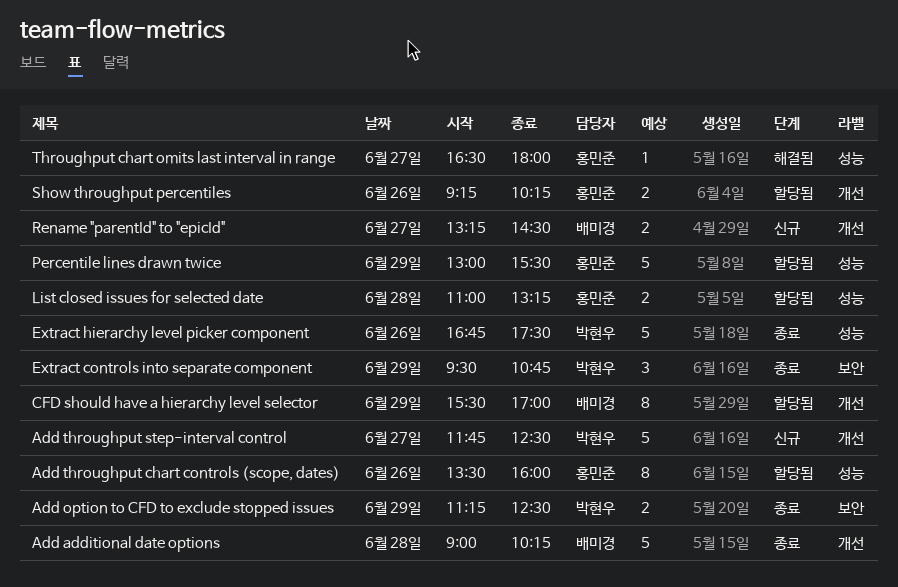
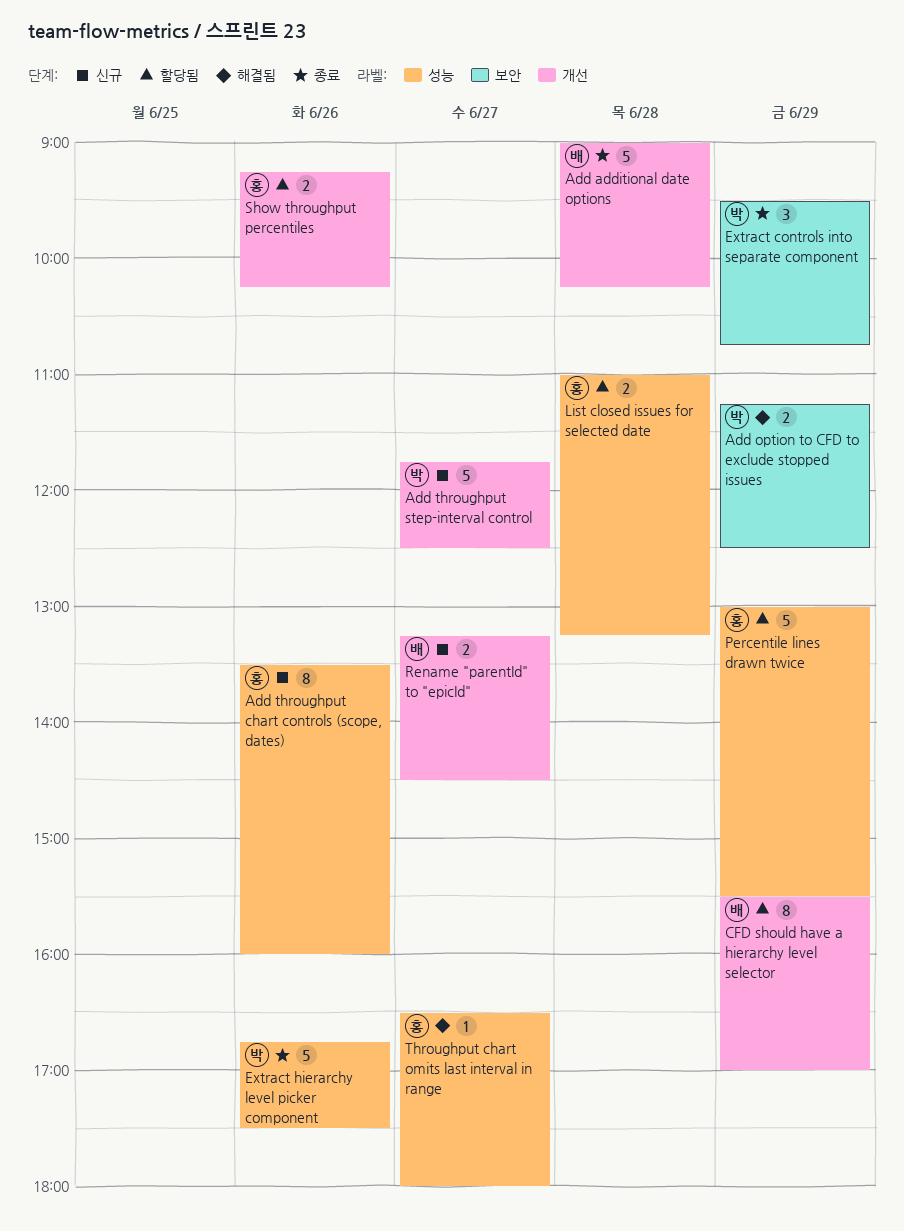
Add option to CFD to exclude stopped issues, status: 종료 -> 해결됨
Add throughput chart controls (scope, dates), status: 할당됨 -> 신규

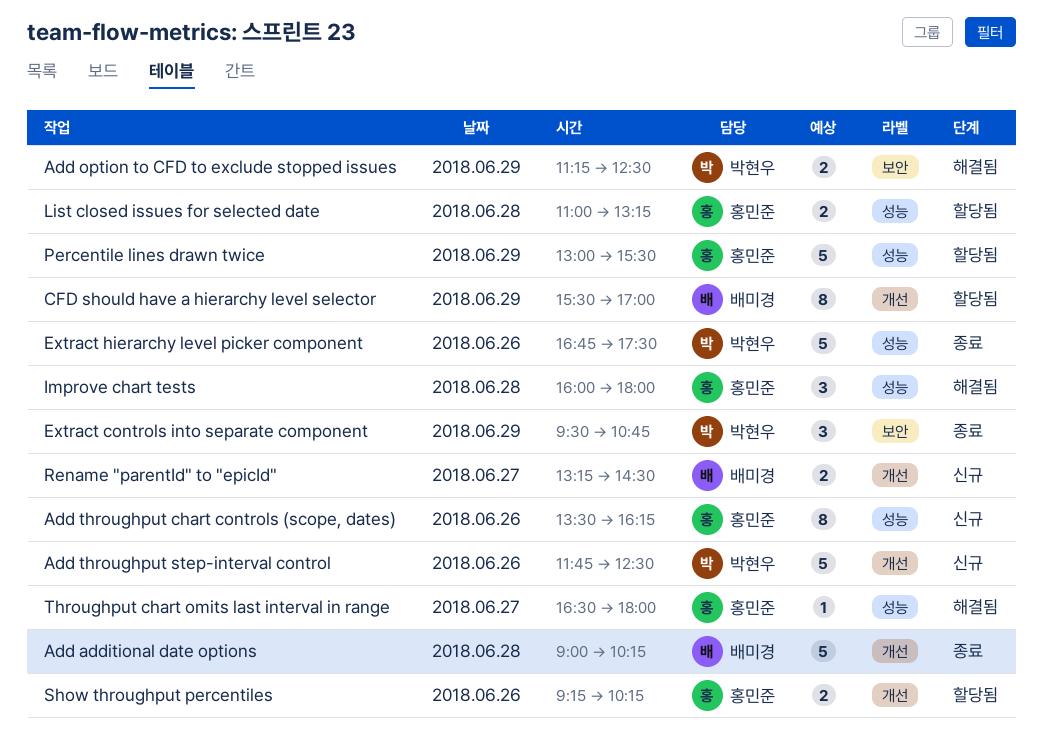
Add throughput chart controls (scope, dates), ends: 16:00 -> 16:15
Add throughput step-interval control, day: Jun 27 -> Jun 26
Improve chart tests: none -> present

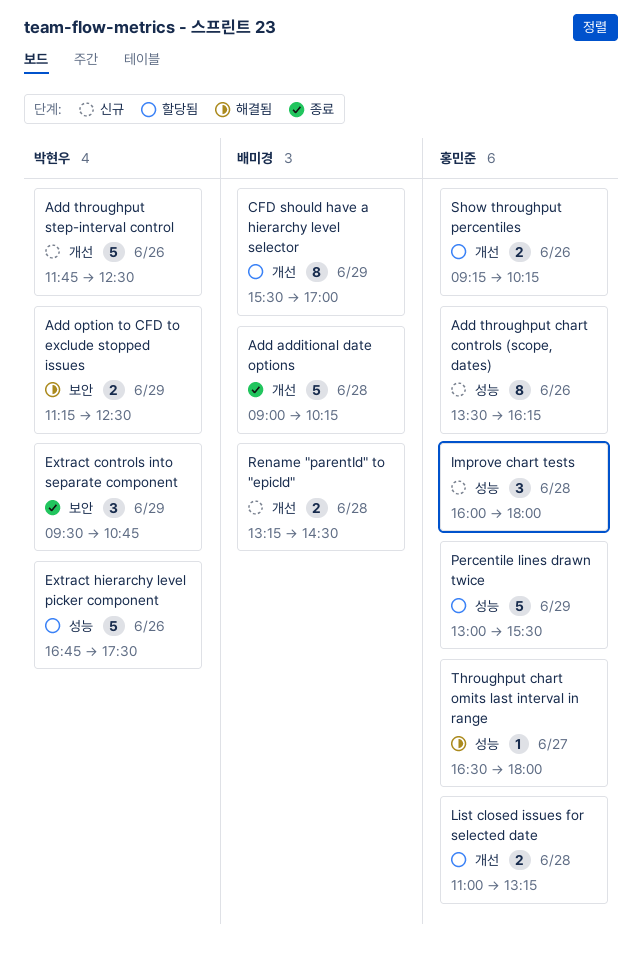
Extract hierarchy level picker component, status: 종료 -> 할당됨
Improve chart tests, status: 해결됨 -> 신규
List closed issues for selected date, label: 성능 -> 개선
Rename "parentId" to "epicId", day: Jun 27 -> Jun 28

